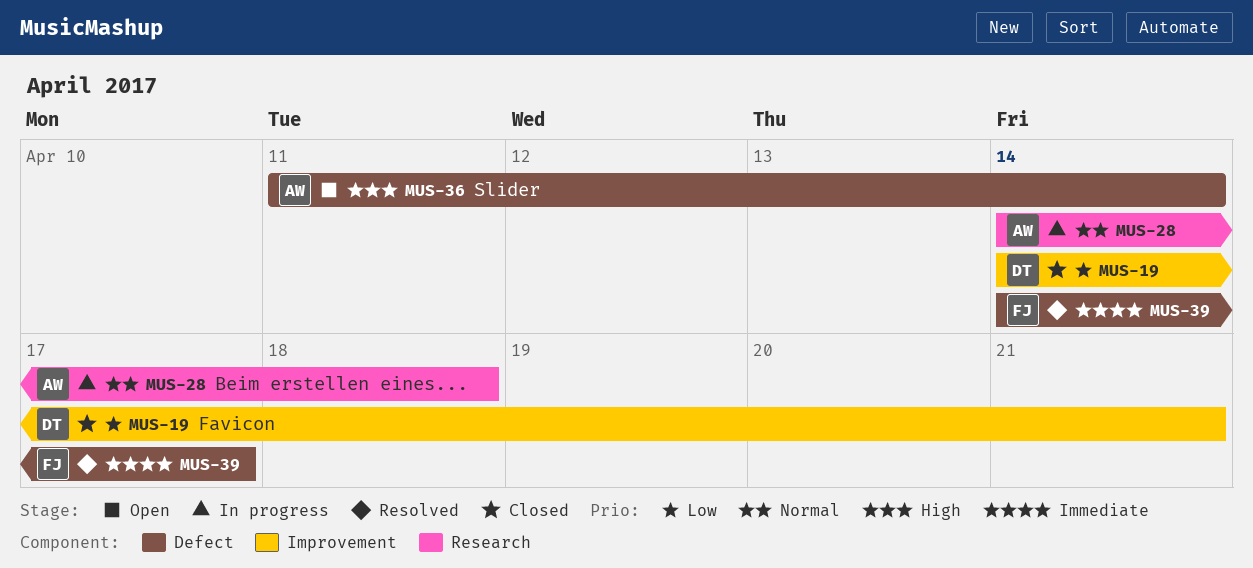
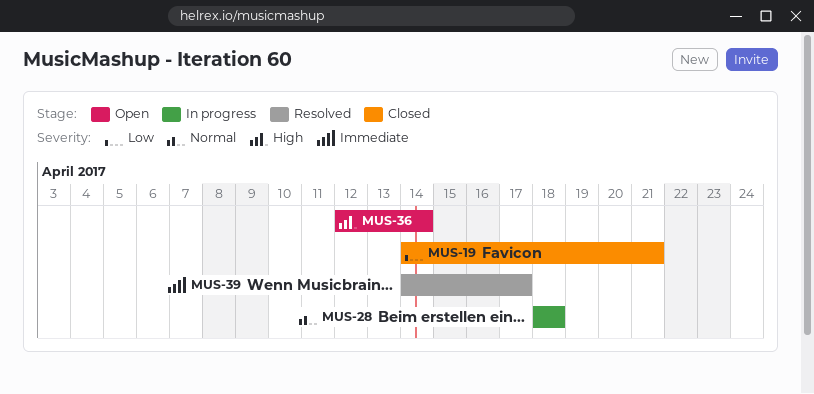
MUS-28, start: Apr 14 -> Apr 18
MUS-36, start: Apr 11 -> Apr 12

